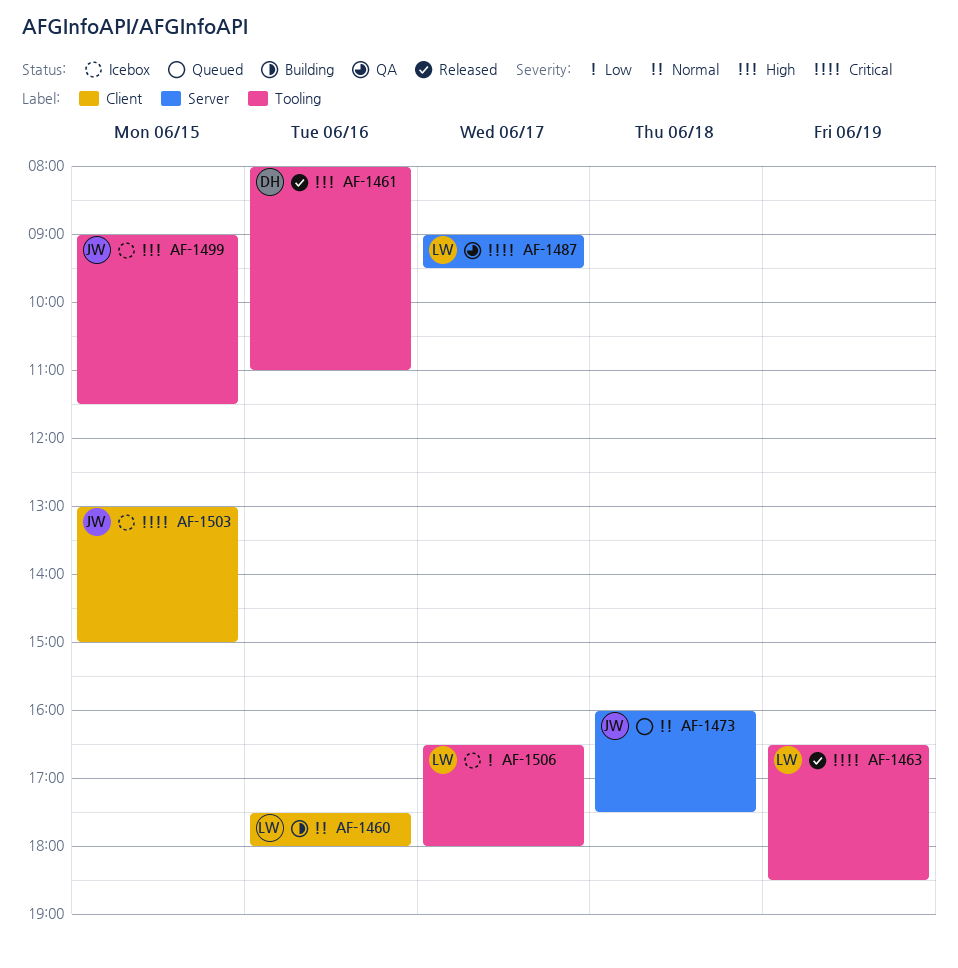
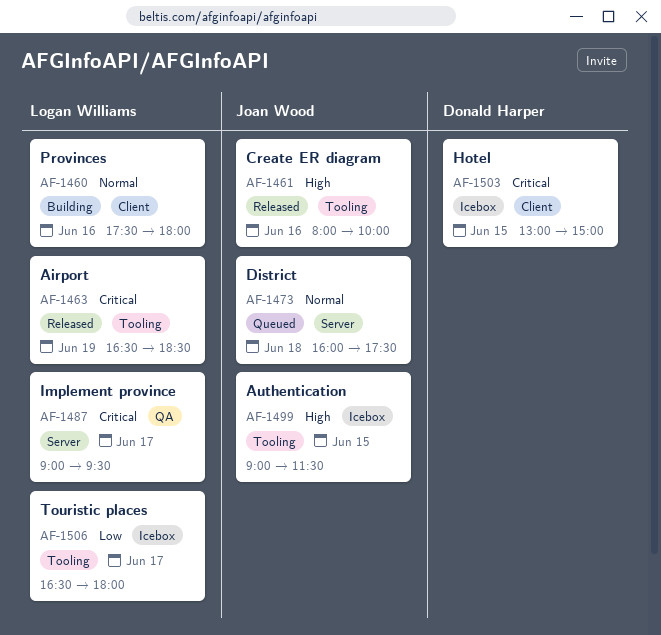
AF-1461, owner: Donald Harper -> Joan Wood
AF-1461, ends: 11:00 -> 10:00
AF-1503, owner: Joan Wood -> Donald Harper

